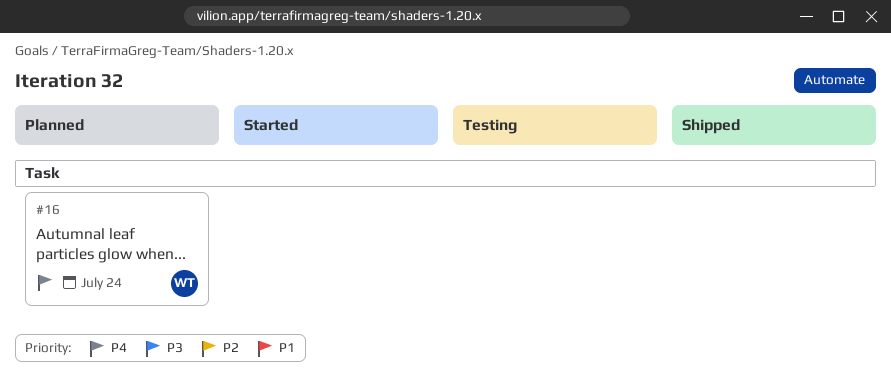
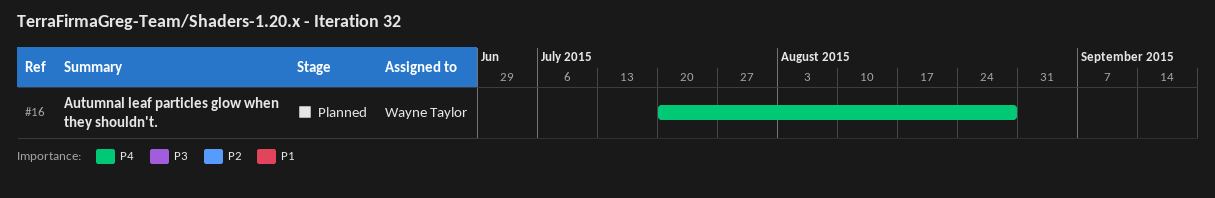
#16, due: Jul 24 -> Aug 28

